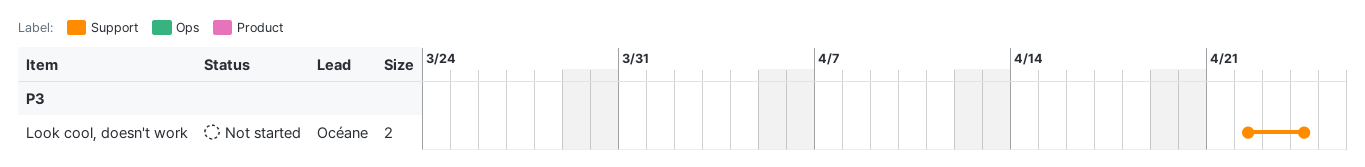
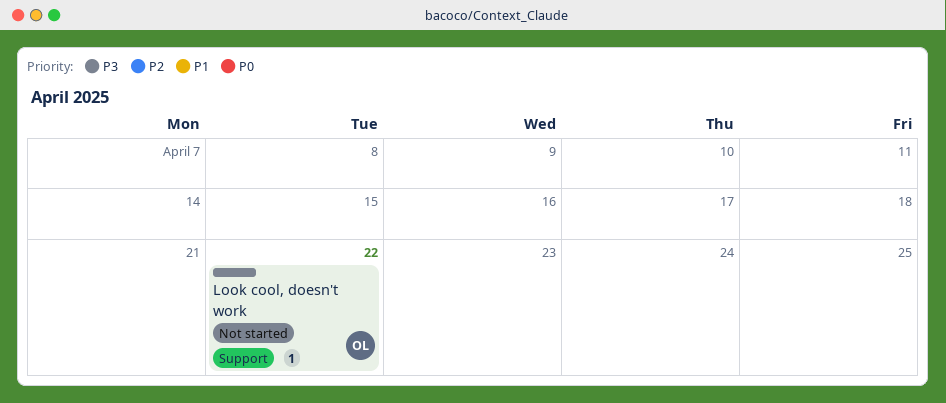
Look cool, doesn't work, estimate: 2 -> 1
Look cool, doesn't work, due: Apr 24 -> Apr 22

